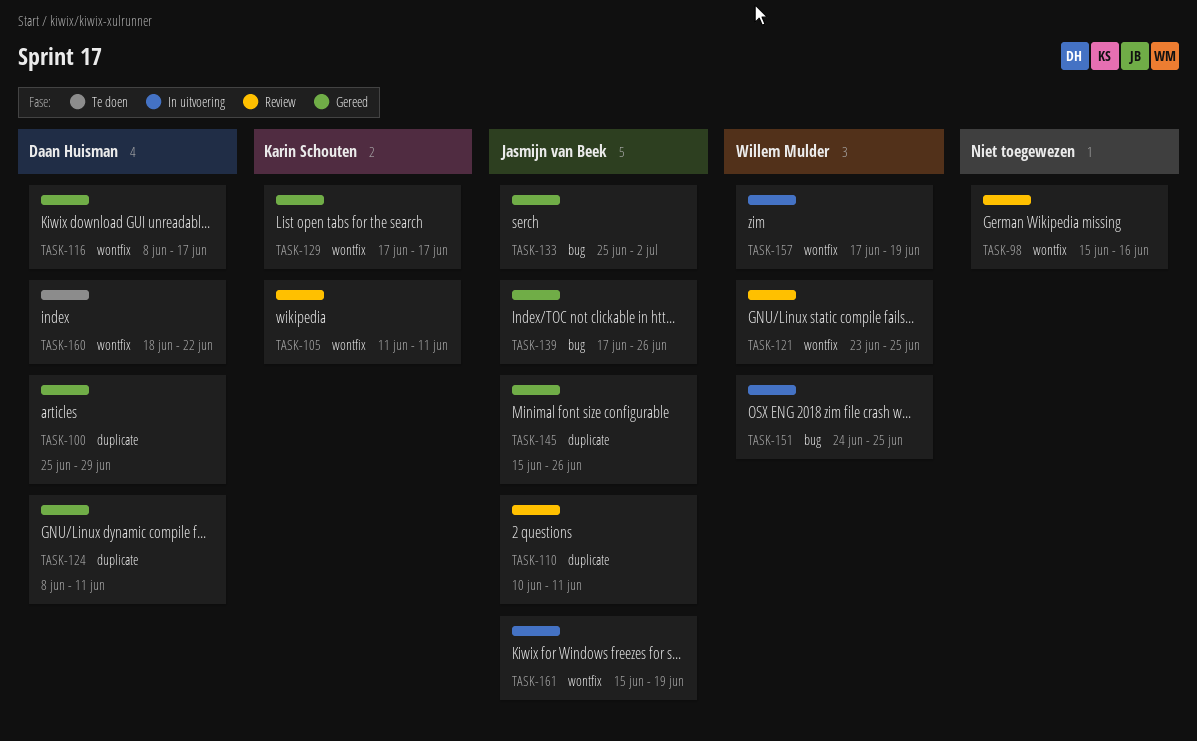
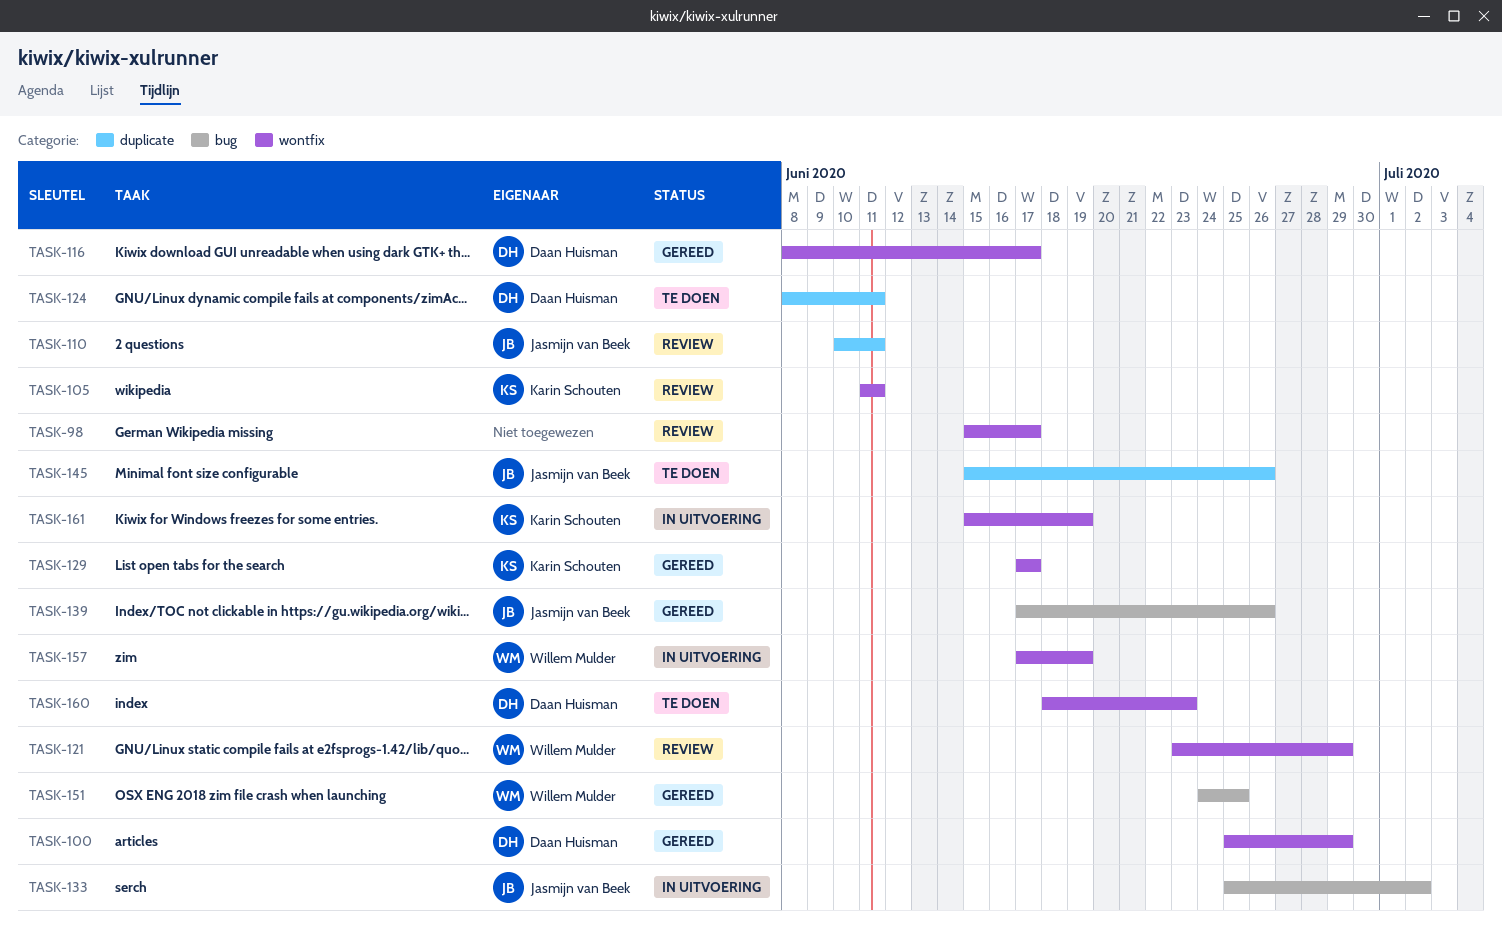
TASK-98, due: Jun 16 -> Jun 17
TASK-100, label: duplicate -> wontfix
TASK-121, due: Jun 25 -> Jun 29
TASK-124, status: Gereed -> Te doen
TASK-133, status: Gereed -> In uitvoering
TASK-145, status: Gereed -> Te doen
TASK-151, status: In uitvoering -> Gereed
TASK-160, due: Jun 22 -> Jun 23
TASK-161, owner: Jasmijn van Beek -> Karin Schouten

